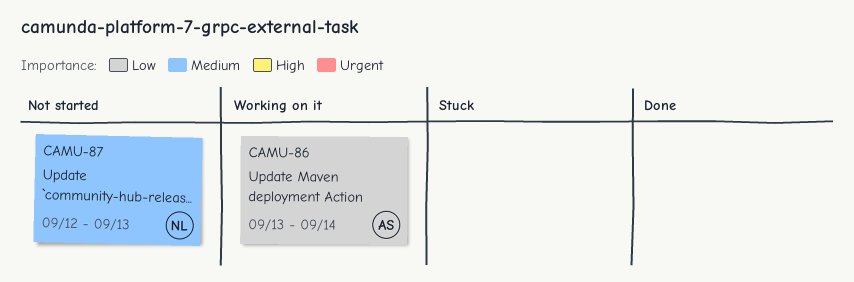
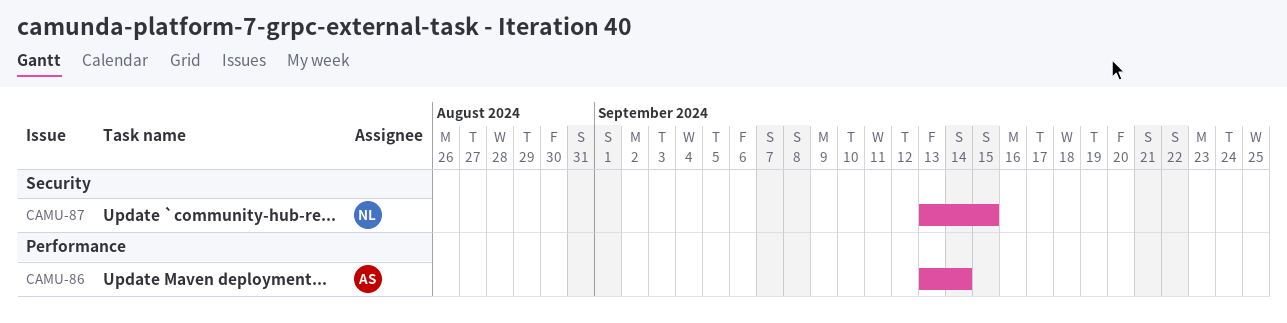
CAMU-87, start: Sep 12 -> Sep 13
CAMU-87, due: Sep 13 -> Sep 15

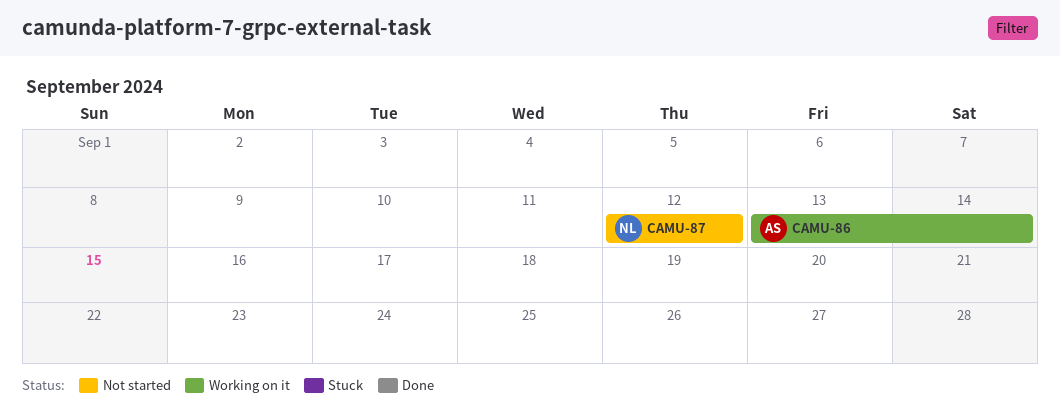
CAMU-87, start: Sep 13 -> Sep 12
CAMU-87, due: Sep 15 -> Sep 12

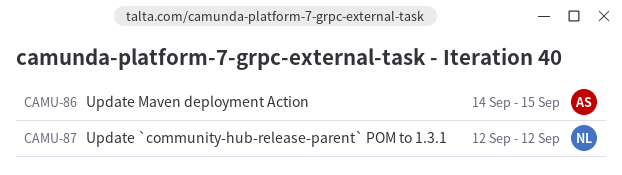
CAMU-86, start: Sep 13 -> Sep 14
CAMU-86, due: Sep 14 -> Sep 15

